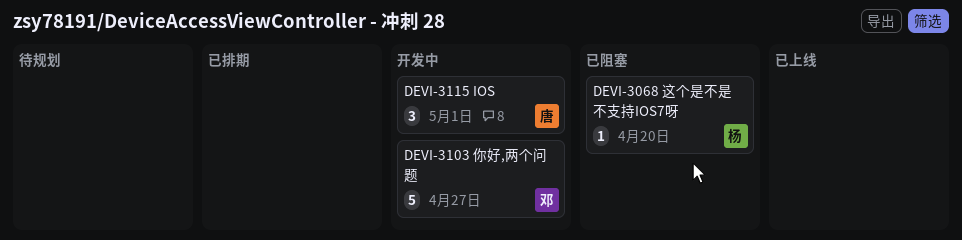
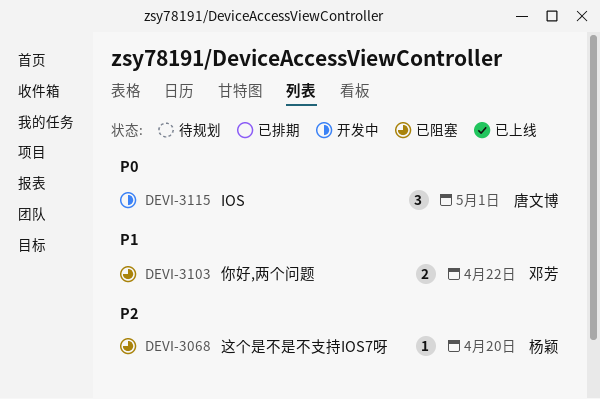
DEVI-3103, status: 开发中 -> 已阻塞
DEVI-3103, estimate: 5 -> 2
DEVI-3103, due: Apr 27 -> Apr 22

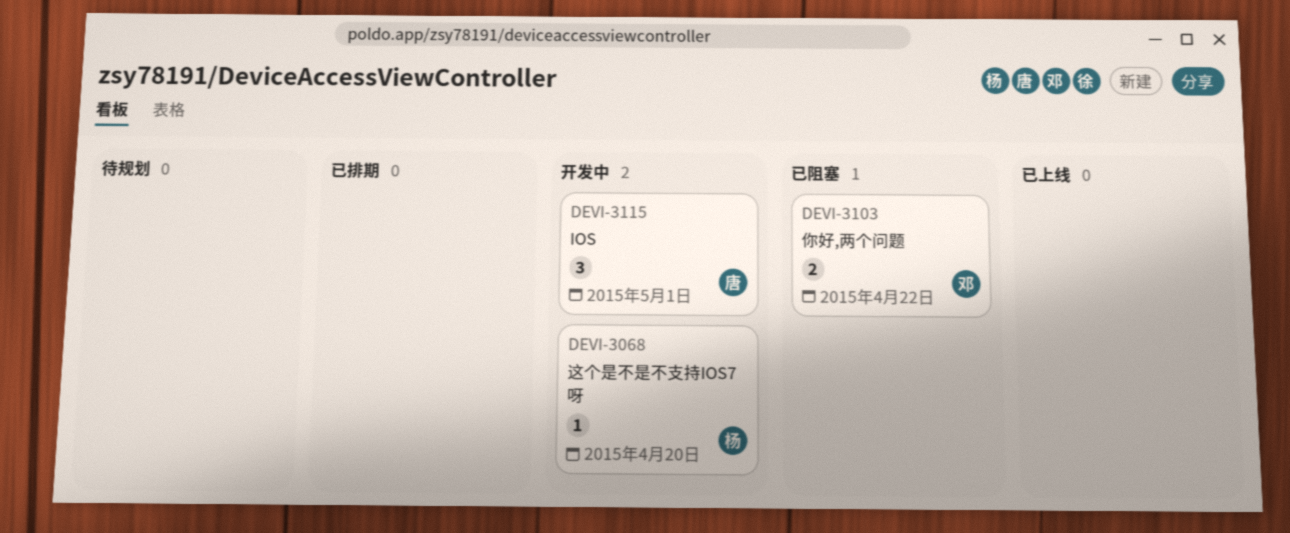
DEVI-3068, status: 已阻塞 -> 开发中

